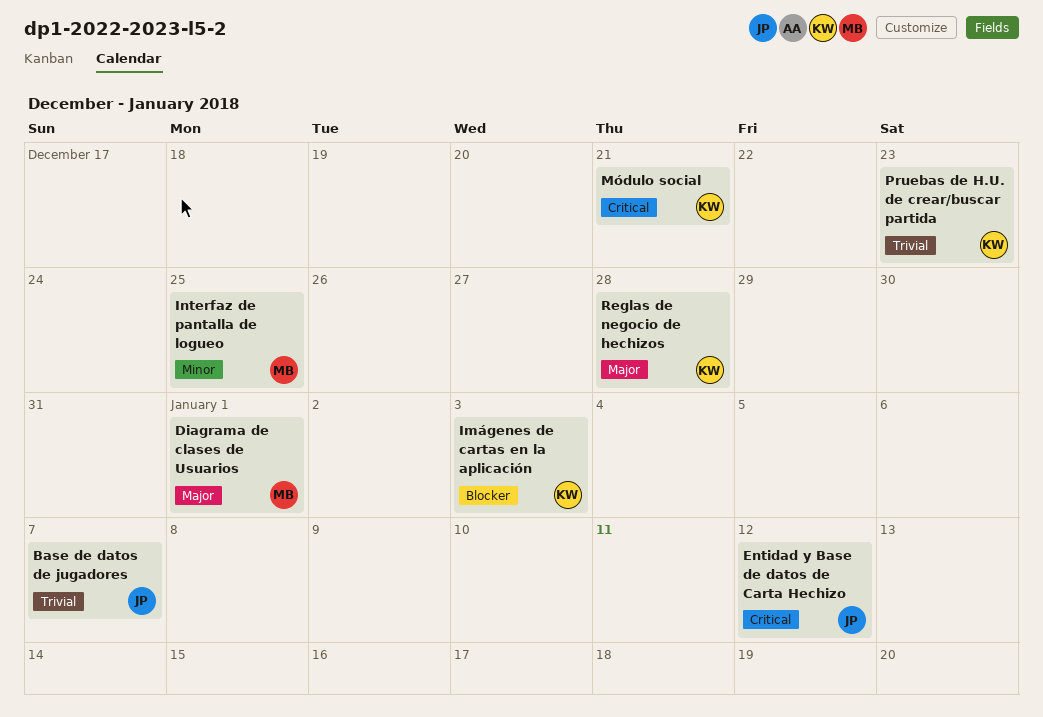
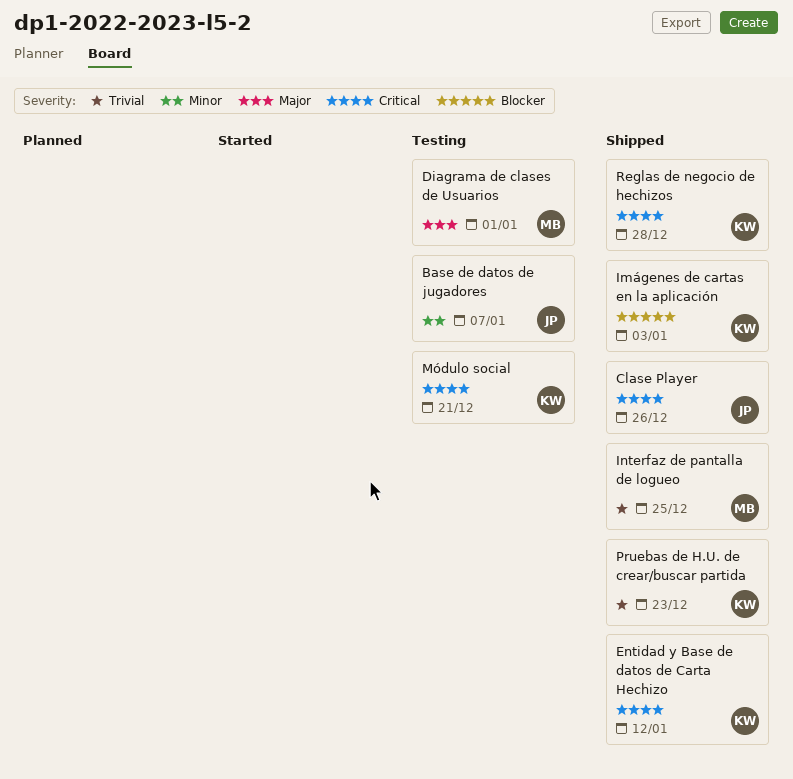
Base de datos de jugadores, priority: Trivial -> Minor
Clase Player: none -> present
Entidad y Base de datos de Carta Hechizo, owner: JP -> KW
Interfaz de pantalla de logueo, priority: Minor -> Trivial
Reglas de negocio de hechizos, priority: Major -> Critical

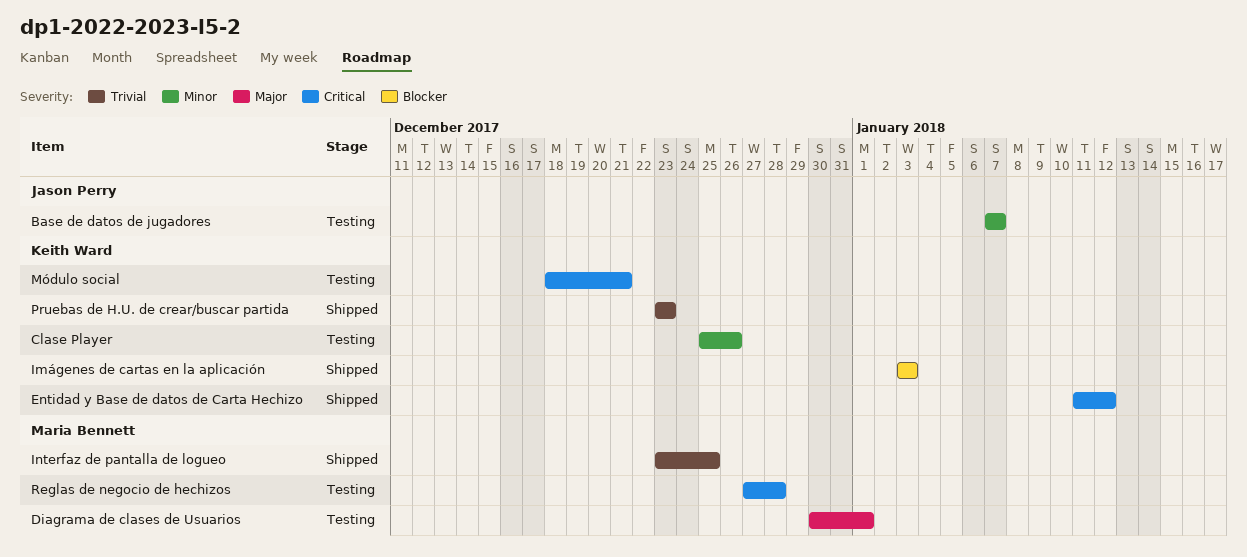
Clase Player, status: Shipped -> Testing
Clase Player, owner: Jason Perry -> Keith Ward
Clase Player, priority: Critical -> Minor
Reglas de negocio de hechizos, status: Shipped -> Testing
Reglas de negocio de hechizos, owner: Keith Ward -> Maria Bennett

